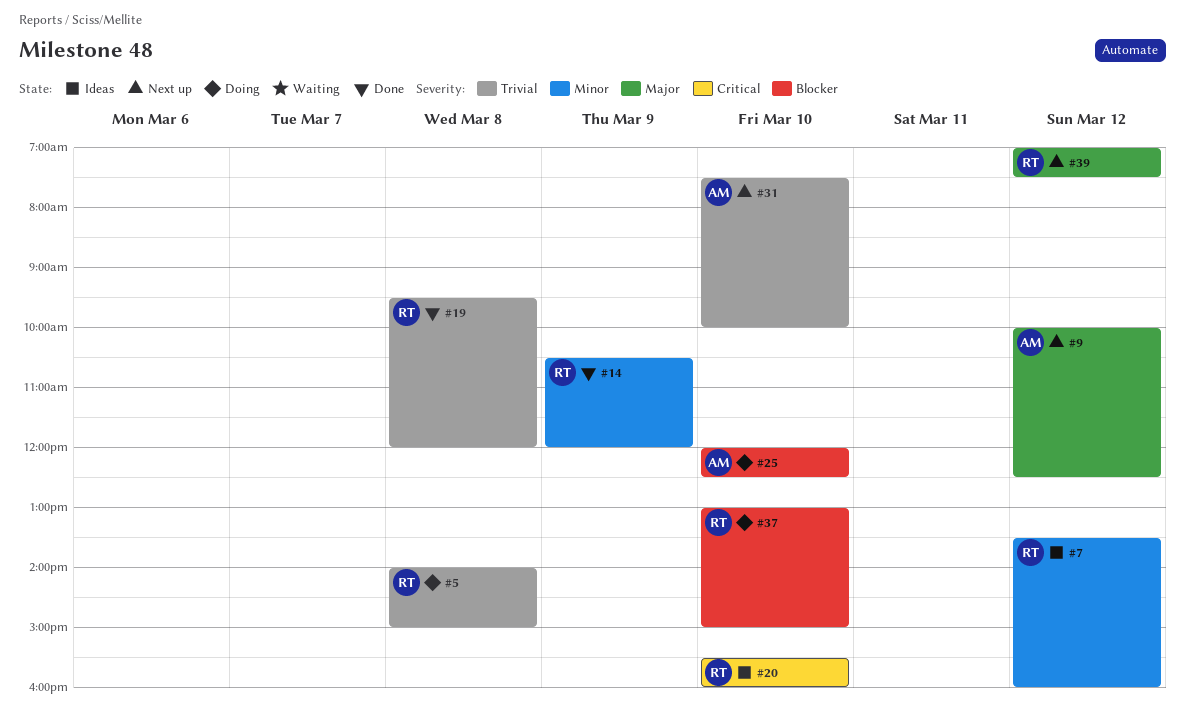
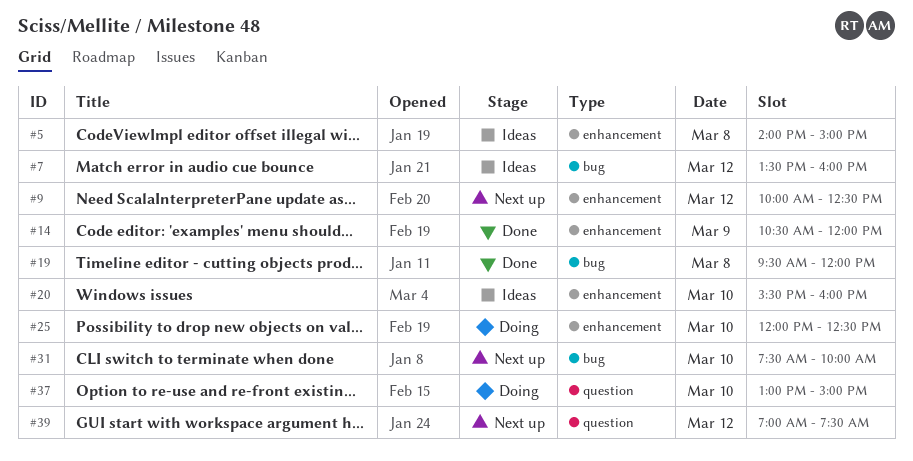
#5, status: Doing -> Ideas

